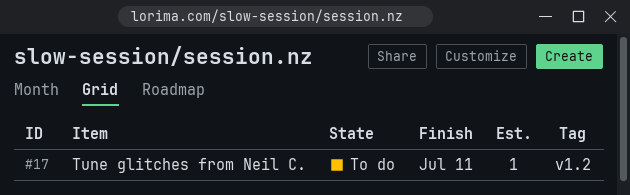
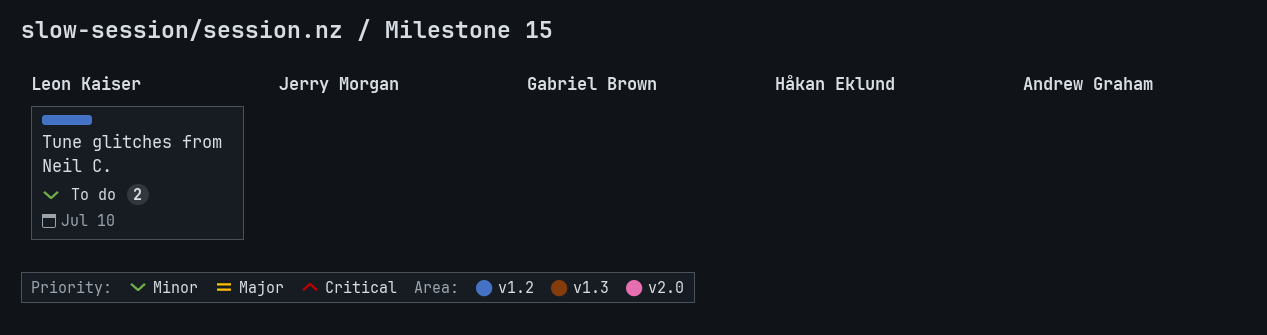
Tune glitches from Neil C., estimate: 1 -> 2
Tune glitches from Neil C., due: Jul 11 -> Jul 10

